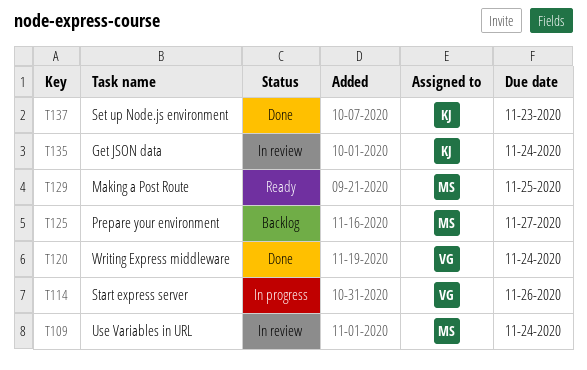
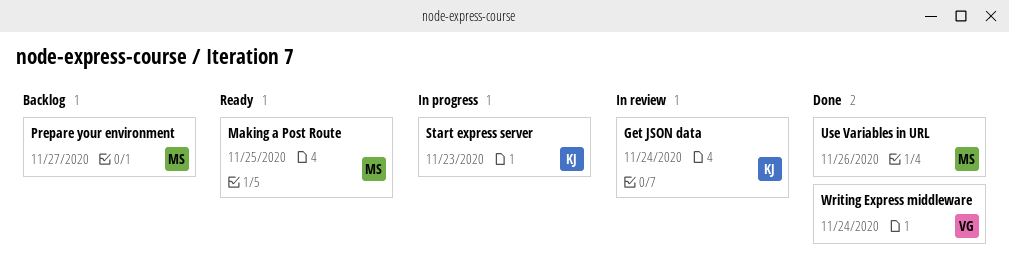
Set up Node.js environment: present -> none
Start express server, owner: VG -> KJ
Start express server, due: Nov 26 -> Nov 23
Use Variables in URL, status: In review -> Done
Use Variables in URL, due: Nov 24 -> Nov 26

